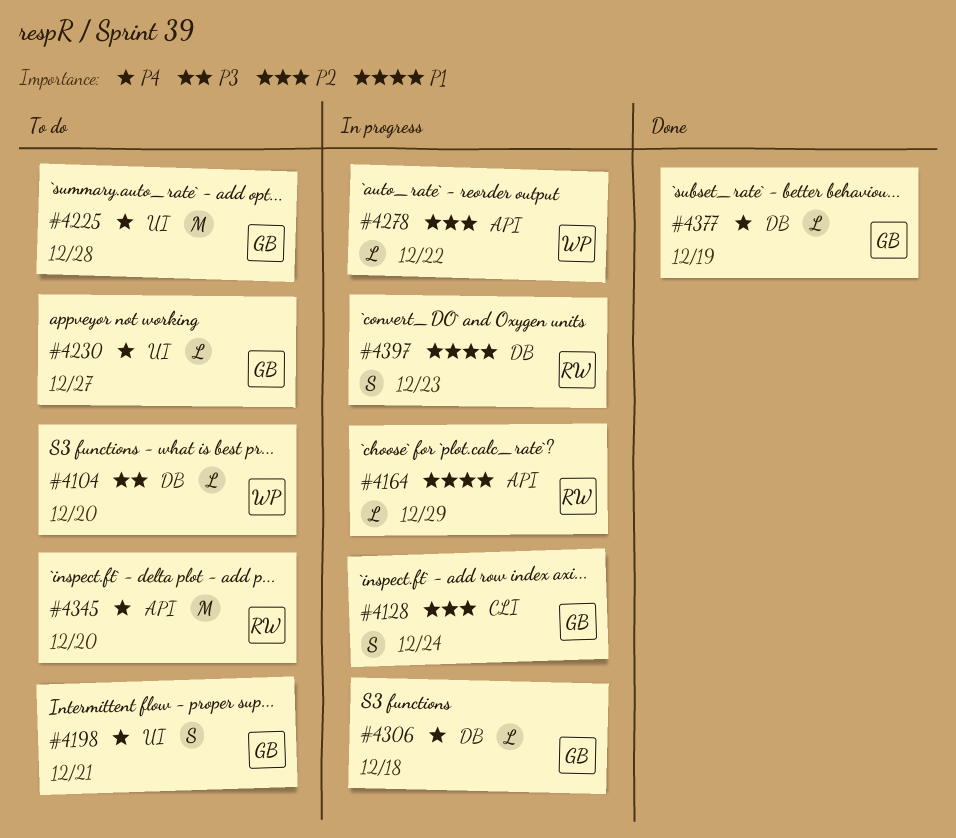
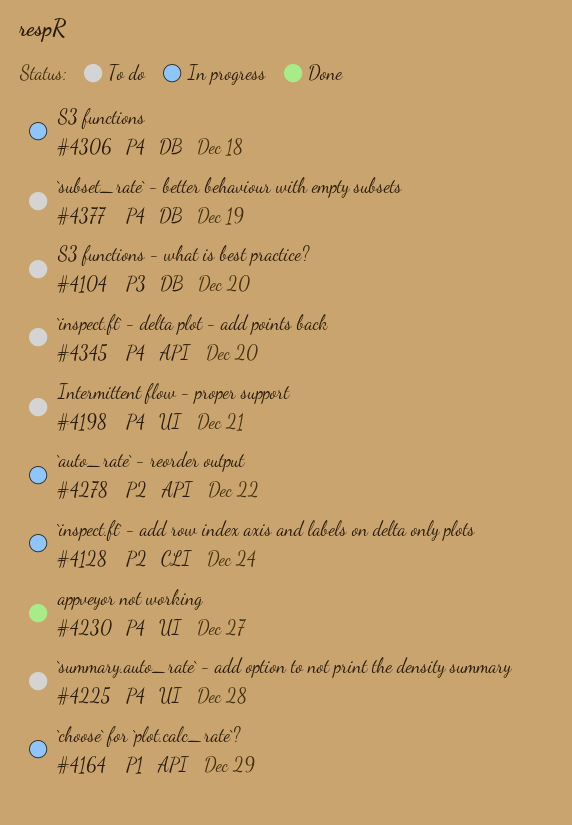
#4230, status: To do -> Done
#4377, status: Done -> To do
#4397: present -> none

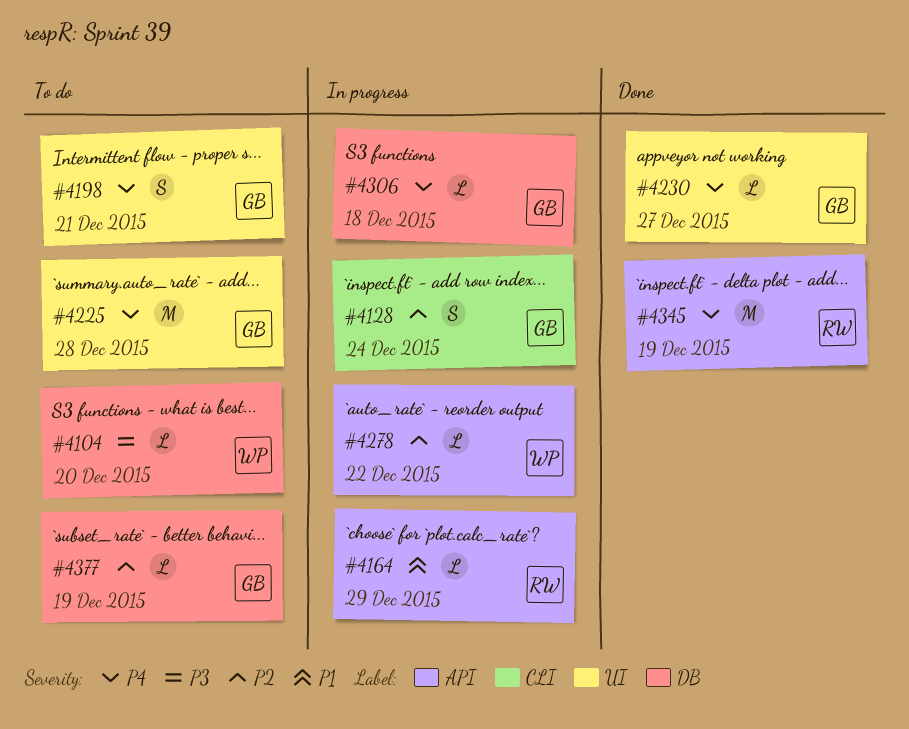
#4345, status: To do -> Done
#4345, due: Dec 20 -> Dec 19
#4377, priority: P4 -> P2

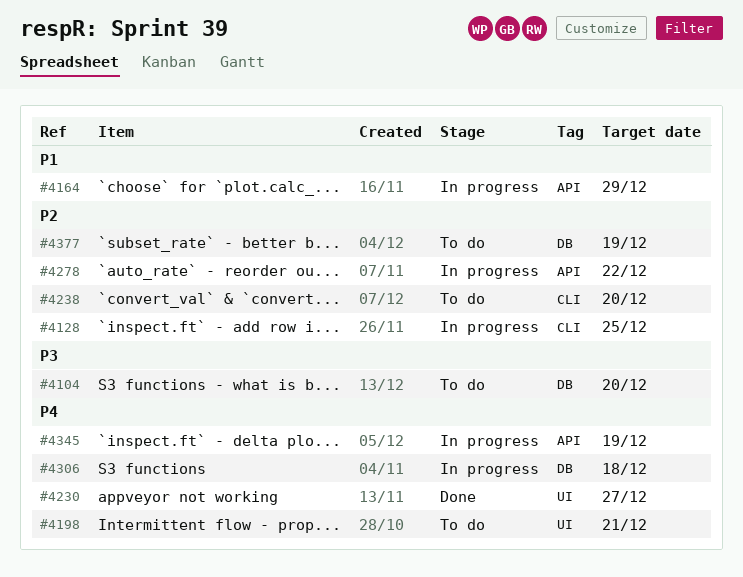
#4128, due: Dec 24 -> Dec 25
#4225: present -> none
#4238: none -> present
#4345, status: Done -> In progress

